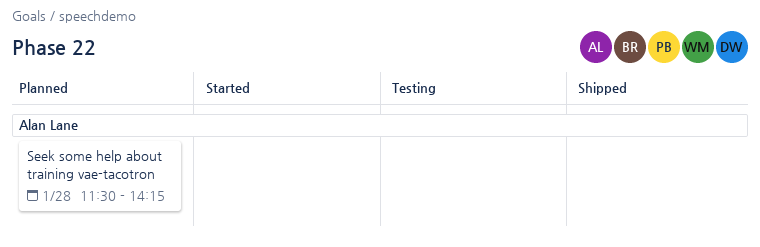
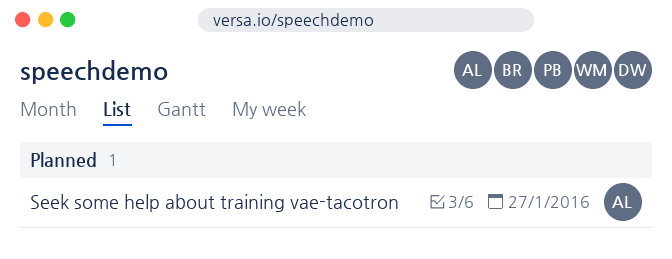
Seek some help about training vae-tacotron, day: Jan 28 -> Jan 27

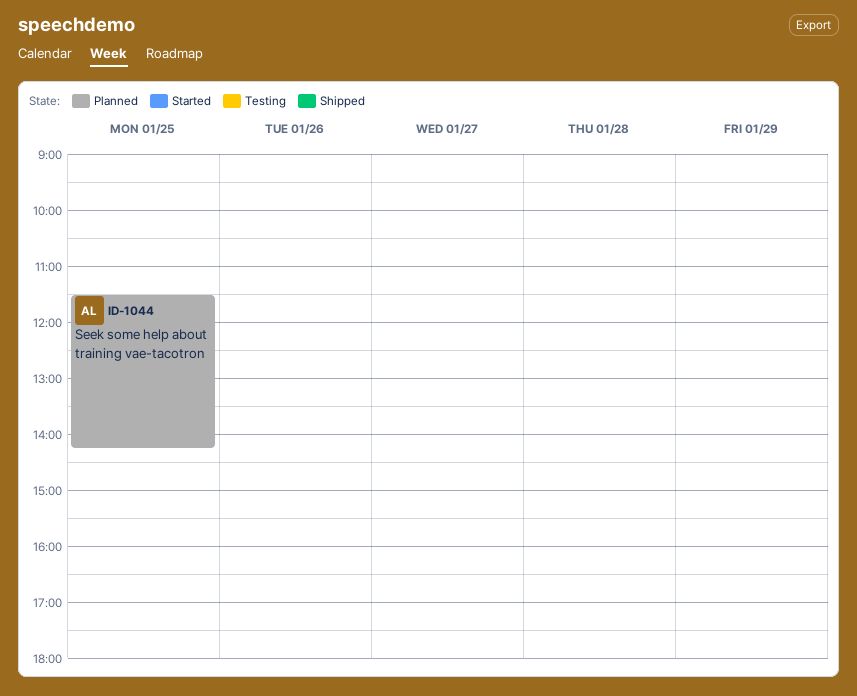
Seek some help about training vae-tacotron, day: Jan 27 -> Jan 25

